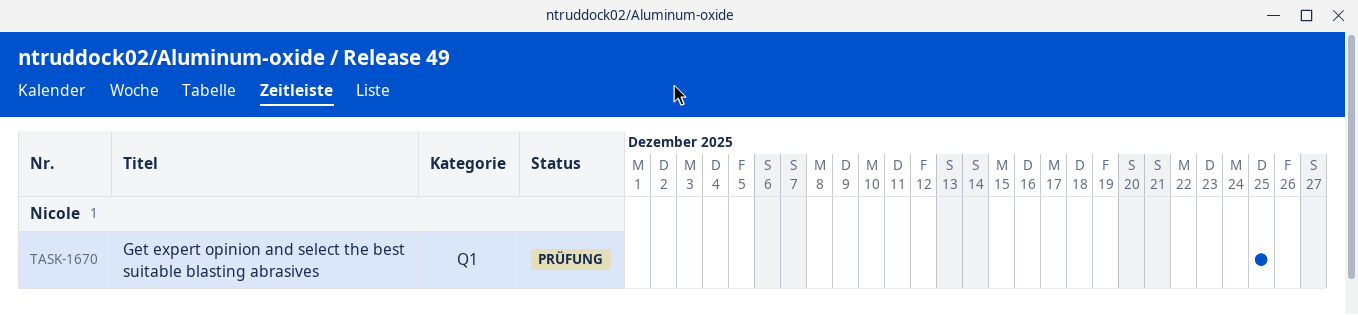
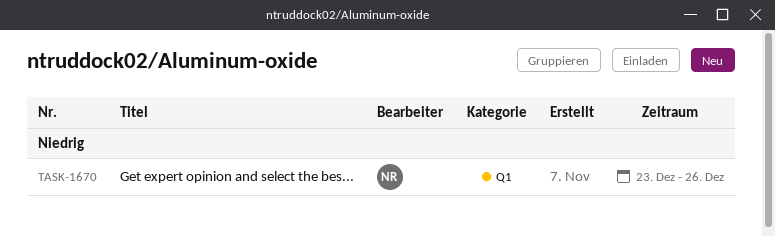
TASK-1670, start: Dec 25 -> Dec 23
TASK-1670, due: Dec 25 -> Dec 26

